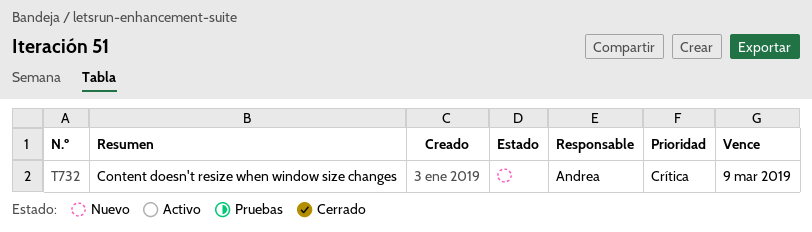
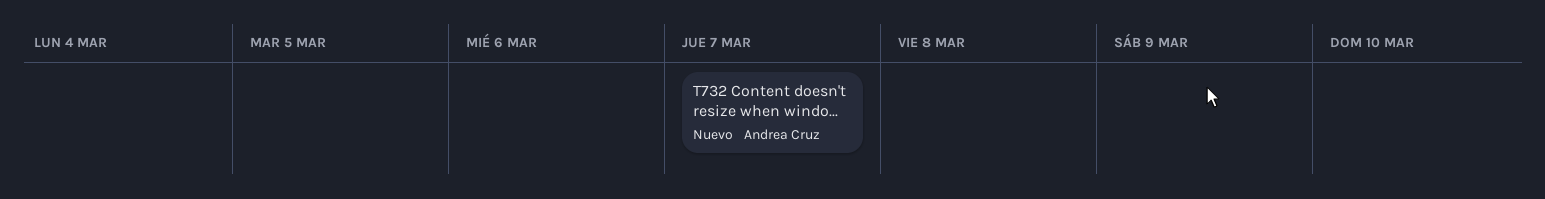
T732, due: Mar 9 -> Mar 7

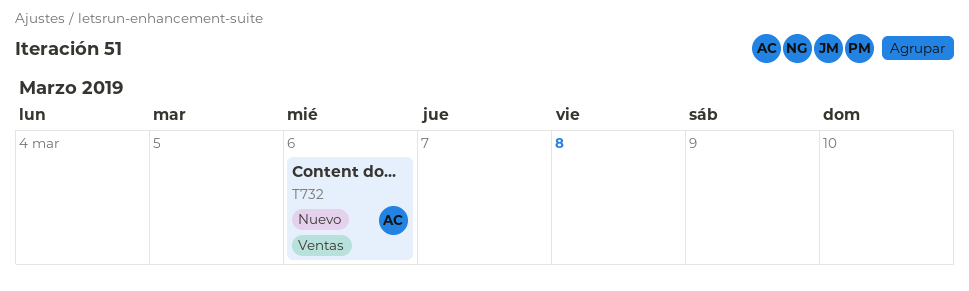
T732, due: Mar 7 -> Mar 6

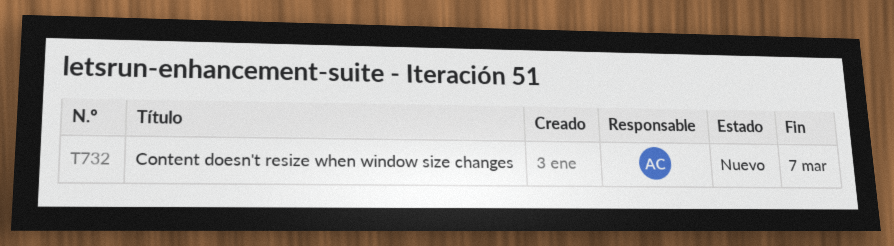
T732, due: Mar 6 -> Mar 7

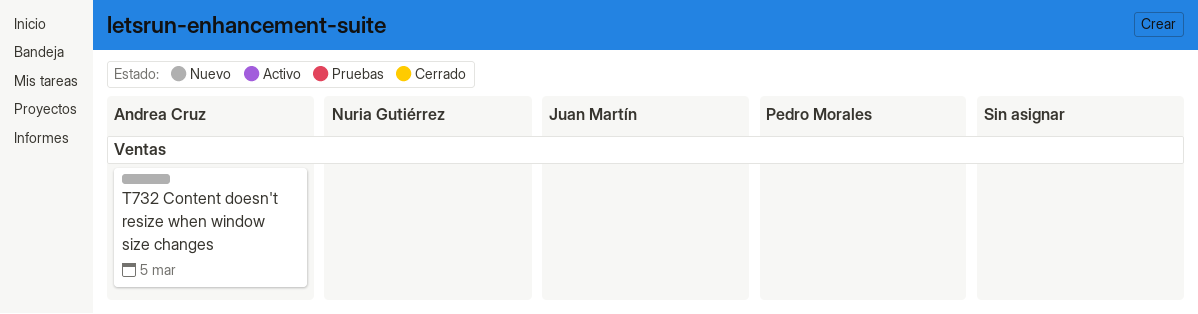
T732, due: Mar 7 -> Mar 5

